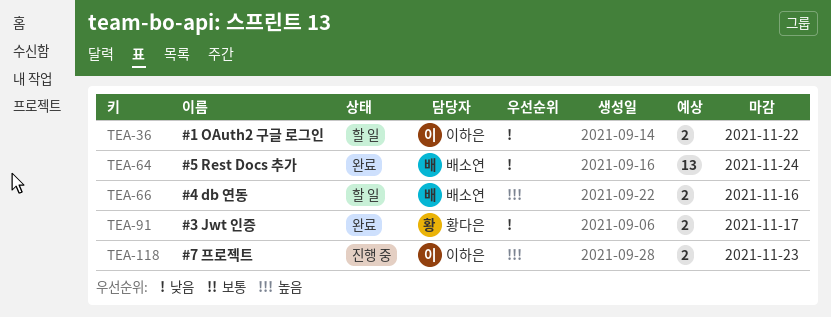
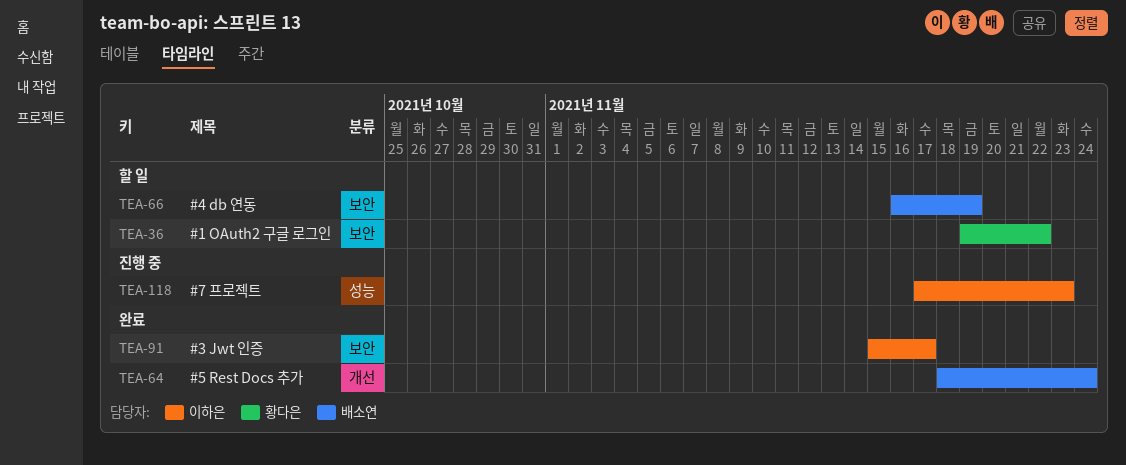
TEA-36, owner: 이하은 -> 황다은
TEA-66, due: Nov 16 -> Nov 19
TEA-91, owner: 황다은 -> 이하은

